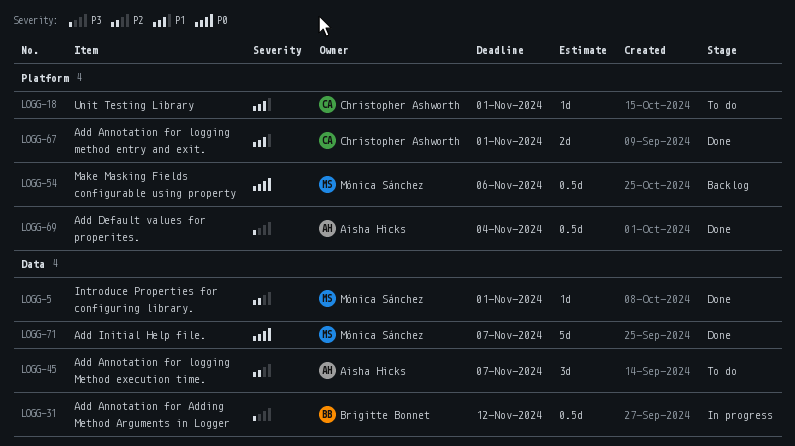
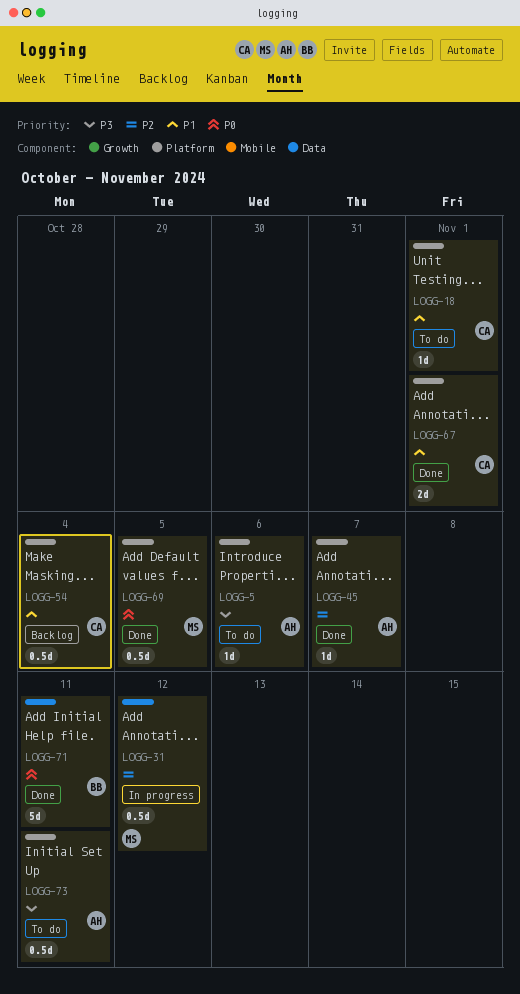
LOGG-5, status: Done -> To do
LOGG-5, owner: Mónica Sánchez -> Aisha Hicks
LOGG-5, priority: P2 -> P3
LOGG-5, label: Data -> Platform
LOGG-5, due: Nov 1 -> Nov 6
LOGG-31, owner: Brigitte Bonnet -> Mónica Sánchez
LOGG-31, priority: P3 -> P2
LOGG-45, status: To do -> Done
LOGG-45, label: Data -> Platform
LOGG-45, estimate: 3d -> 1d
LOGG-54, owner: Mónica Sánchez -> Christopher Ashworth
LOGG-54, priority: P0 -> P1
LOGG-54, due: Nov 6 -> Nov 4
LOGG-69, owner: Aisha Hicks -> Mónica Sánchez
LOGG-69, priority: P3 -> P0
LOGG-69, due: Nov 4 -> Nov 5
LOGG-71, owner: Mónica Sánchez -> Brigitte Bonnet
LOGG-71, due: Nov 7 -> Nov 11
LOGG-73: none -> present

